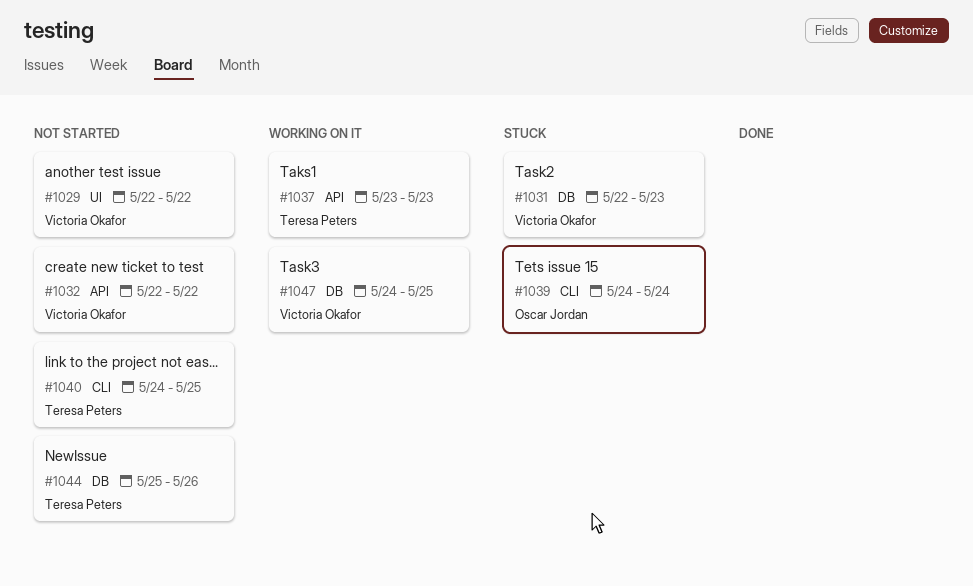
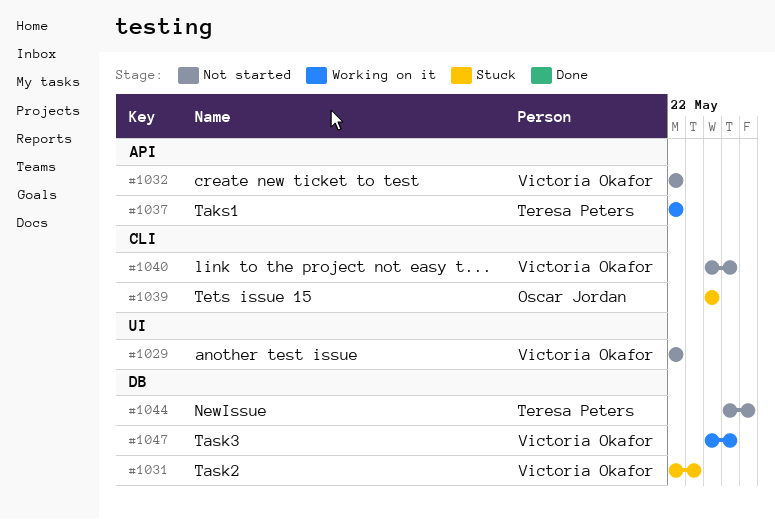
#1037, start: May 23 -> May 22
#1037, due: May 23 -> May 22
#1040, owner: Teresa Peters -> Victoria Okafor

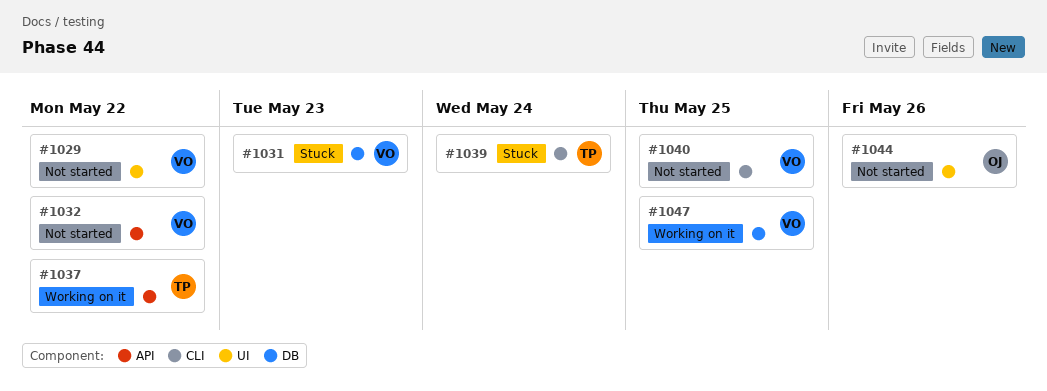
#1039, owner: Oscar Jordan -> Teresa Peters
#1044, owner: Teresa Peters -> Oscar Jordan
#1044, label: DB -> UI

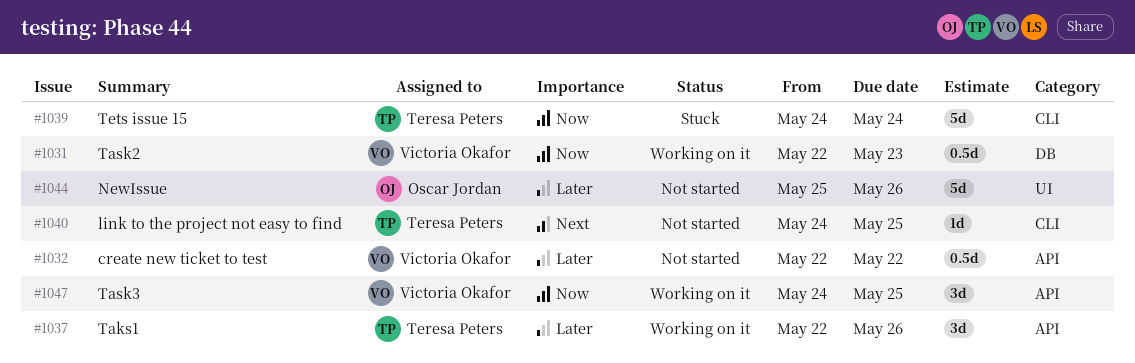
#1029: present -> none
#1031, status: Stuck -> Working on it
#1037, due: May 22 -> May 26
#1040, owner: Victoria Okafor -> Teresa Peters
#1047, label: DB -> API

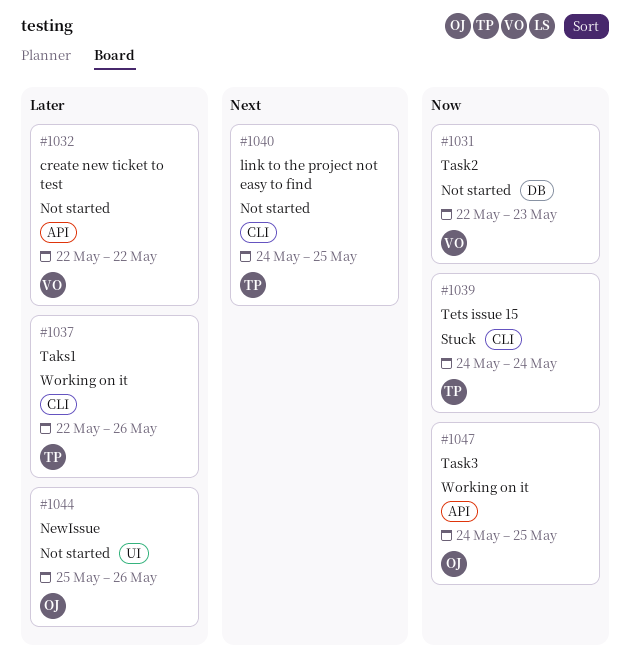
#1031, status: Working on it -> Not started
#1037, label: API -> CLI
#1047, owner: Victoria Okafor -> Oscar Jordan

